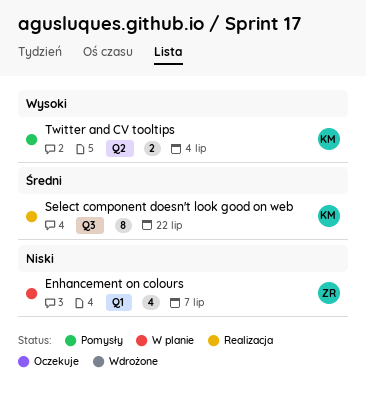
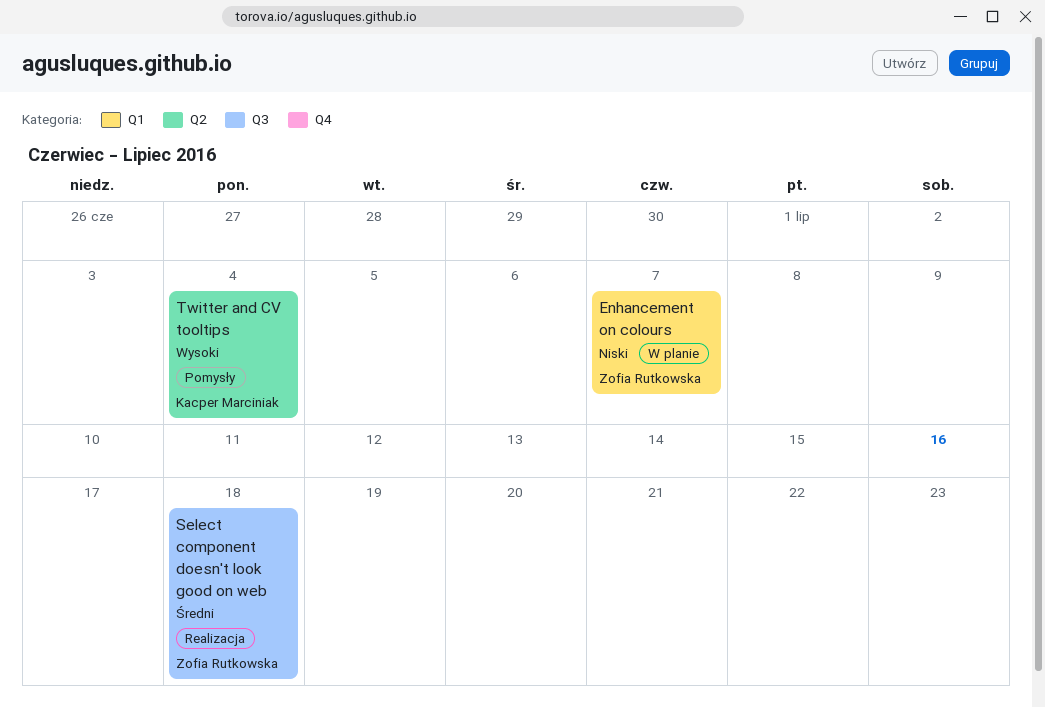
Select component doesn't look good on web, owner: Kacper Marciniak -> Zofia Rutkowska
Select component doesn't look good on web, due: Jul 22 -> Jul 18

